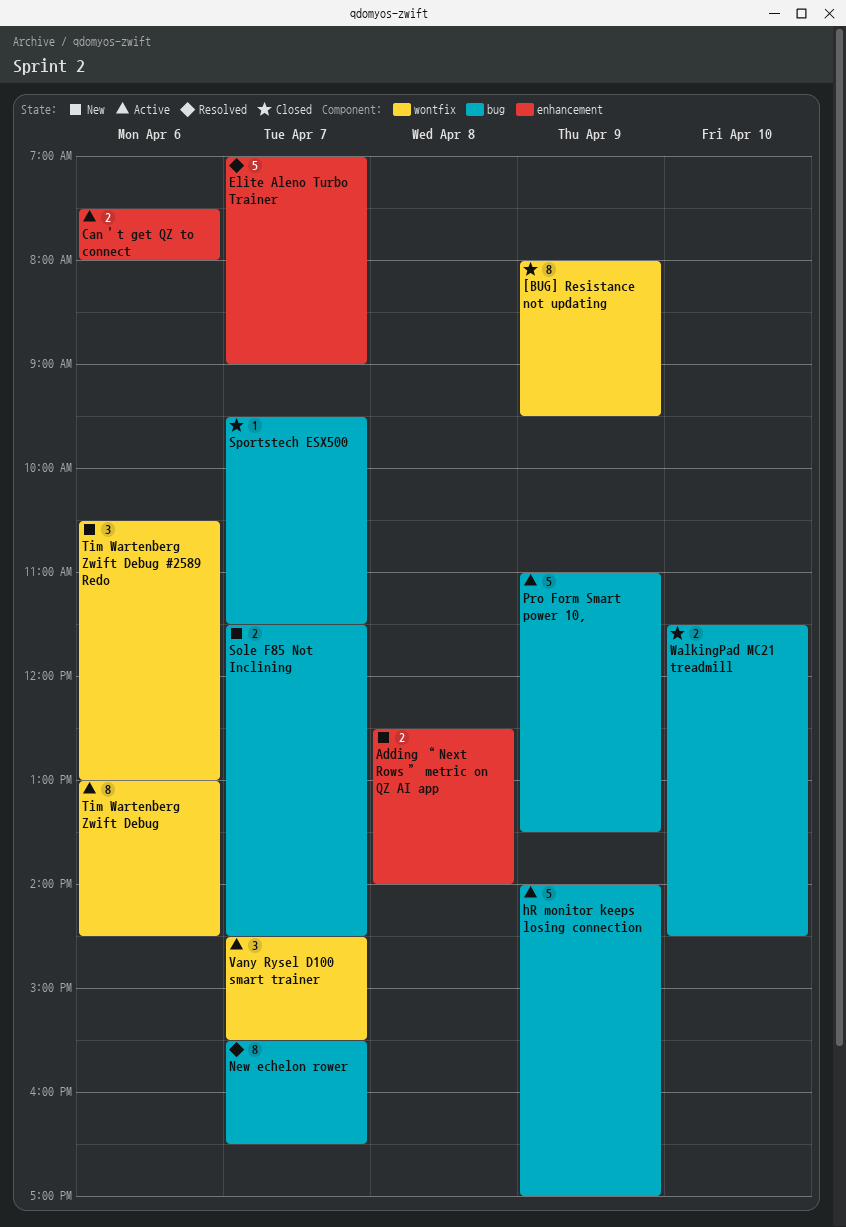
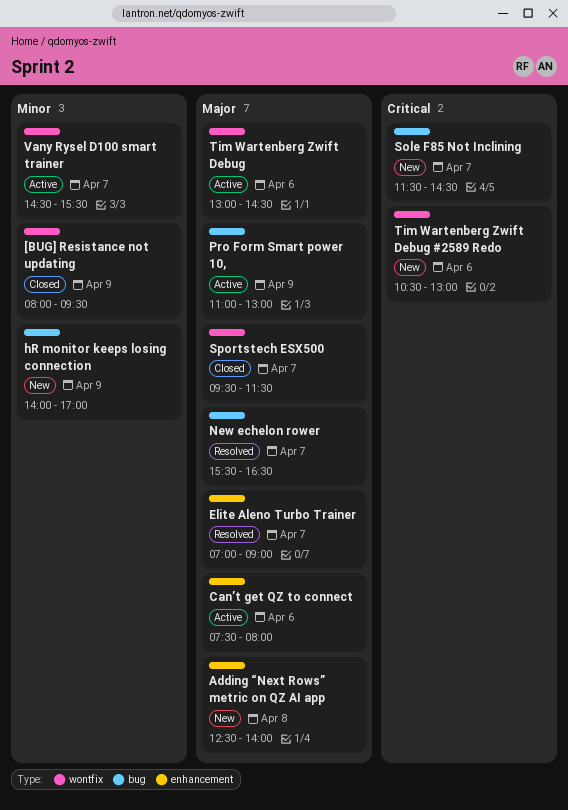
hR monitor keeps losing connection, status: Active -> New
Pro Form Smart power 10,, ends: 13:30 -> 13:00
Sportstech ESX500, label: bug -> wontfix
WalkingPad MC21 treadmill: present -> none

